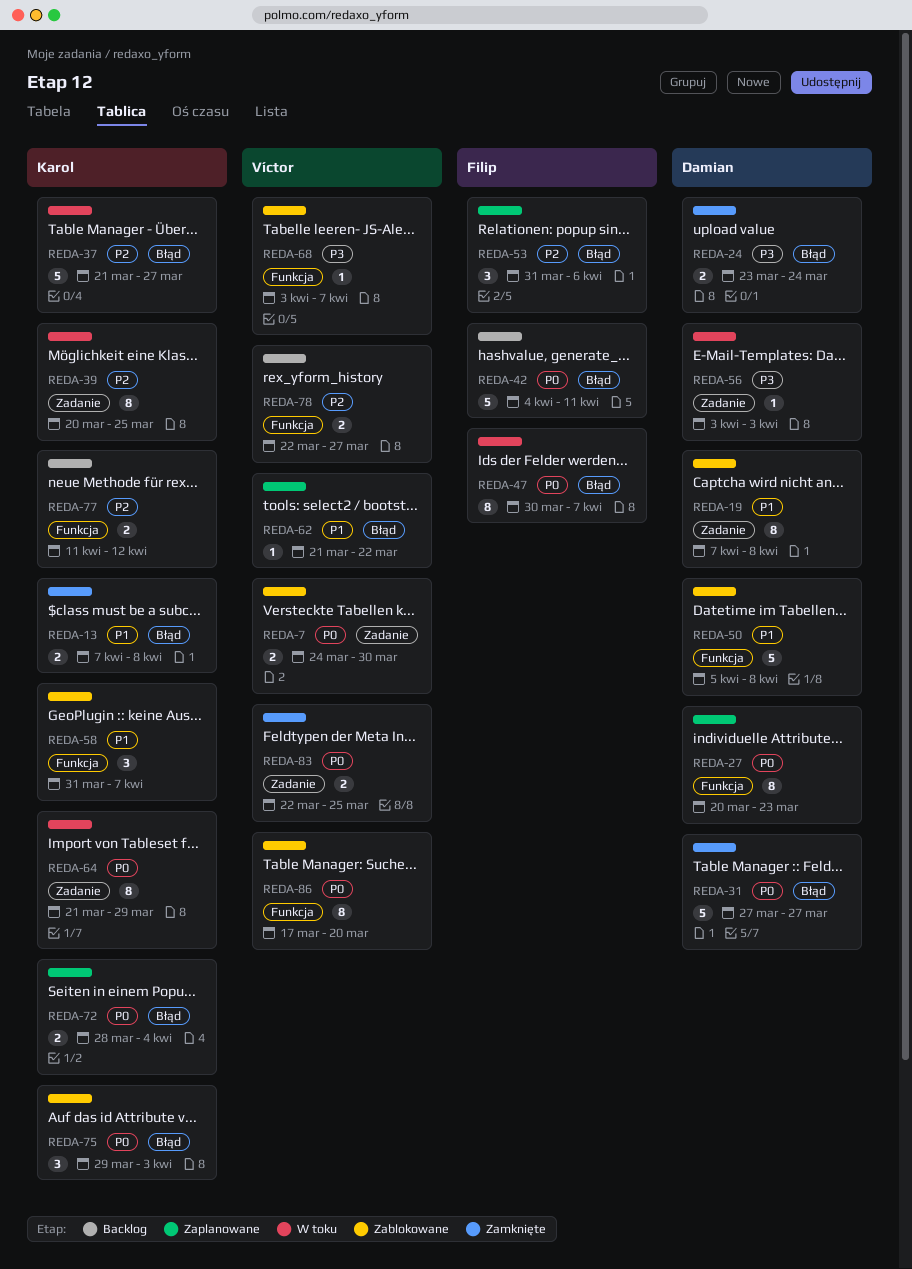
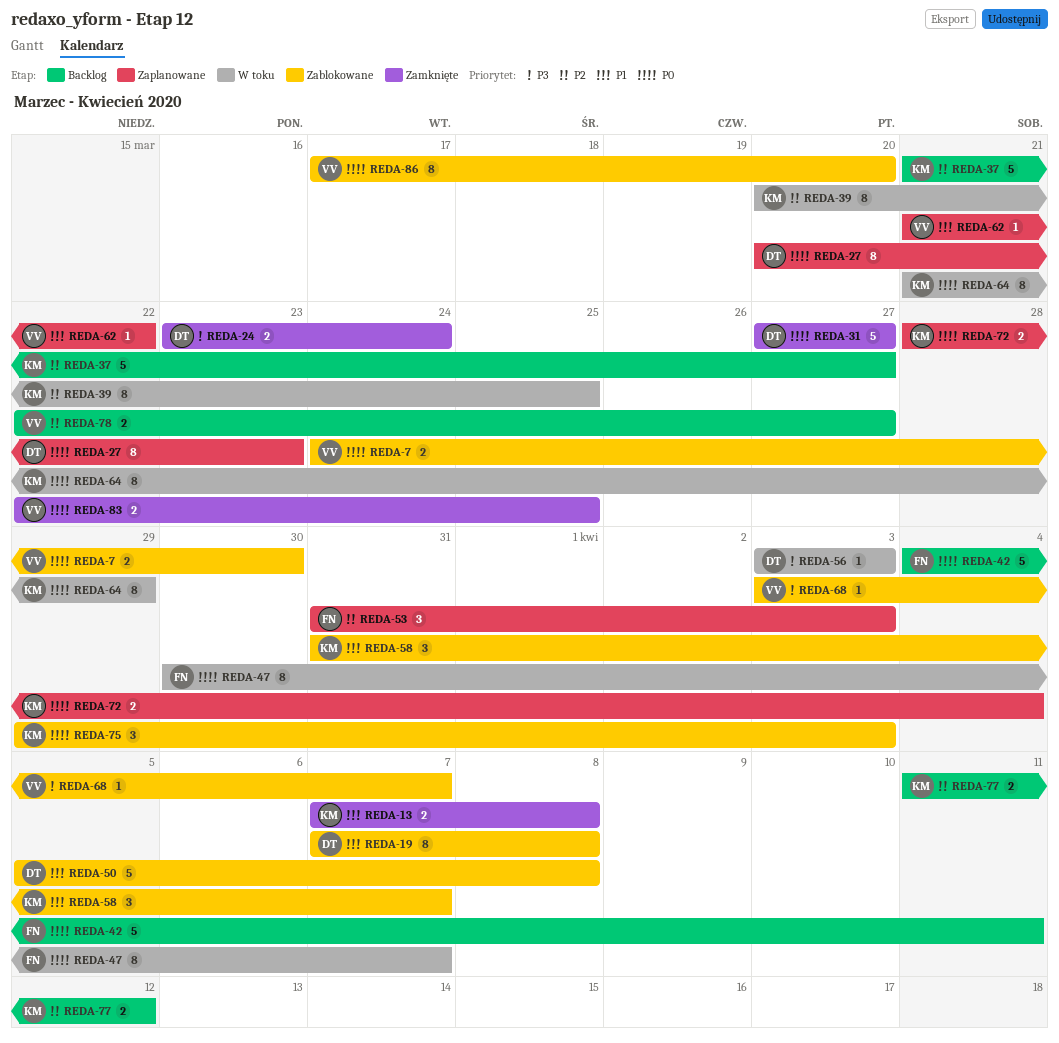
REDA-37, status: W toku -> Backlog
REDA-53, due: Apr 6 -> Apr 3

